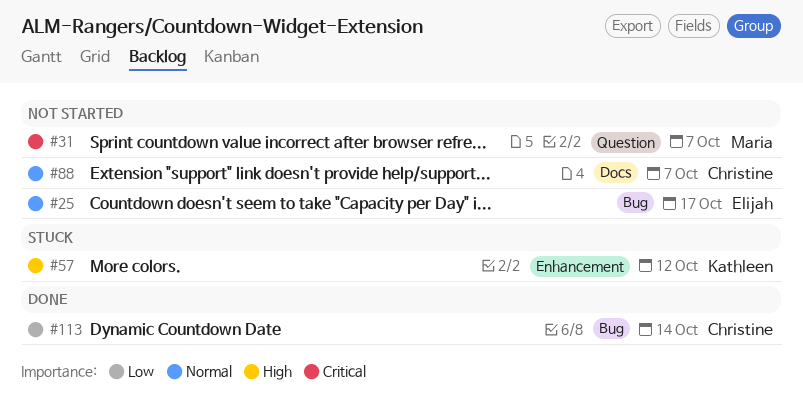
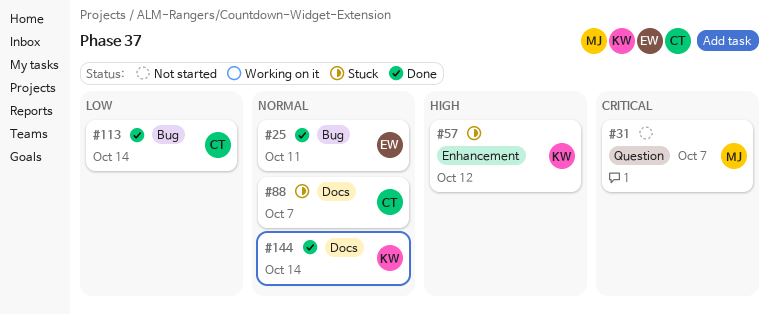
#25, status: Not started -> Done
#25, due: Oct 17 -> Oct 11
#88, status: Not started -> Stuck
#144: none -> present

